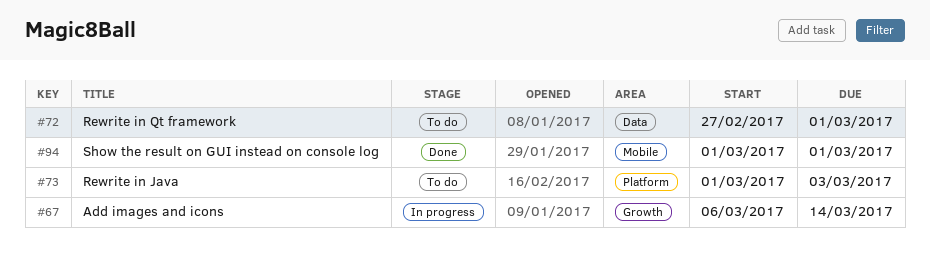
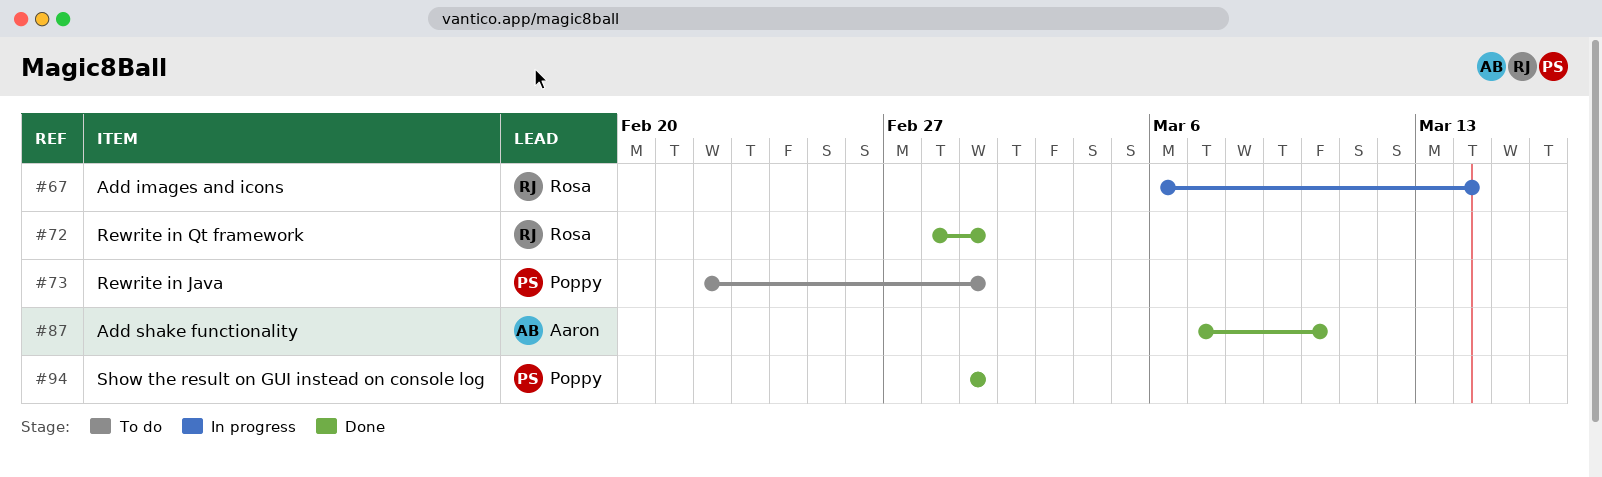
#72, status: To do -> Done
#72, start: Feb 27 -> Feb 28
#73, start: Mar 1 -> Feb 22
#73, due: Mar 3 -> Mar 1
#87: none -> present

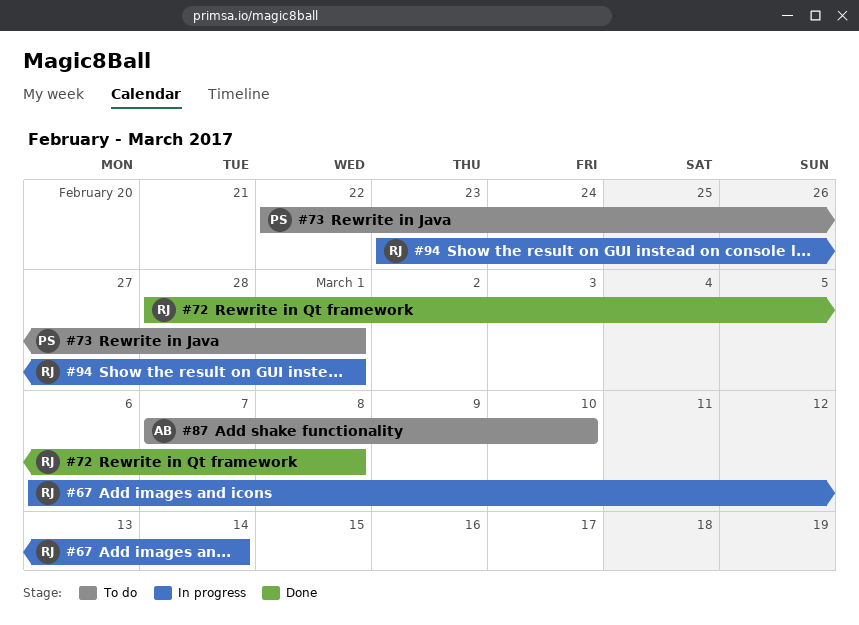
#72, due: Mar 1 -> Mar 8
#87, status: Done -> To do
#94, status: Done -> In progress
#94, owner: Poppy -> Rosa
#94, start: Mar 1 -> Feb 23

